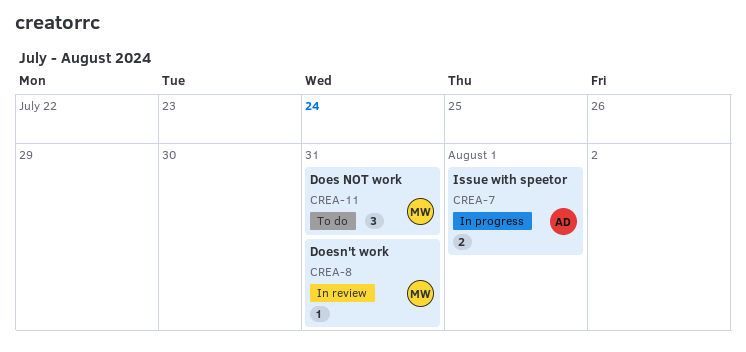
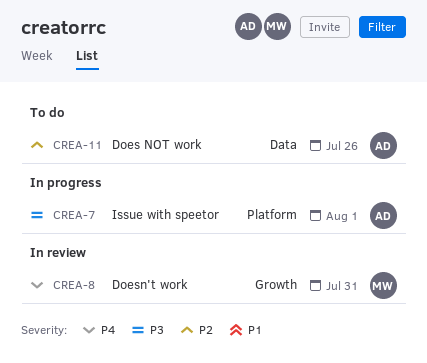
CREA-11, owner: MW -> AD
CREA-11, due: Jul 31 -> Jul 26

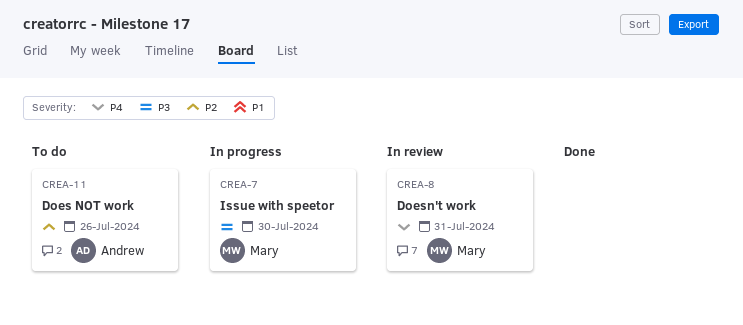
CREA-7, owner: Andrew -> Mary
CREA-7, due: Aug 1 -> Jul 30

